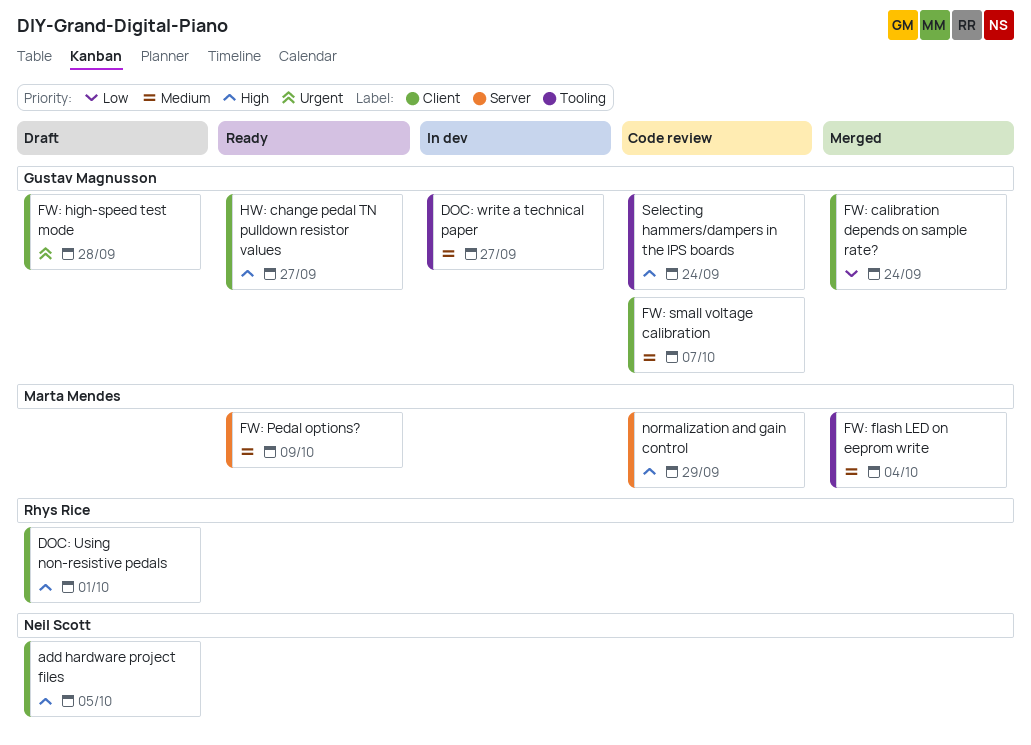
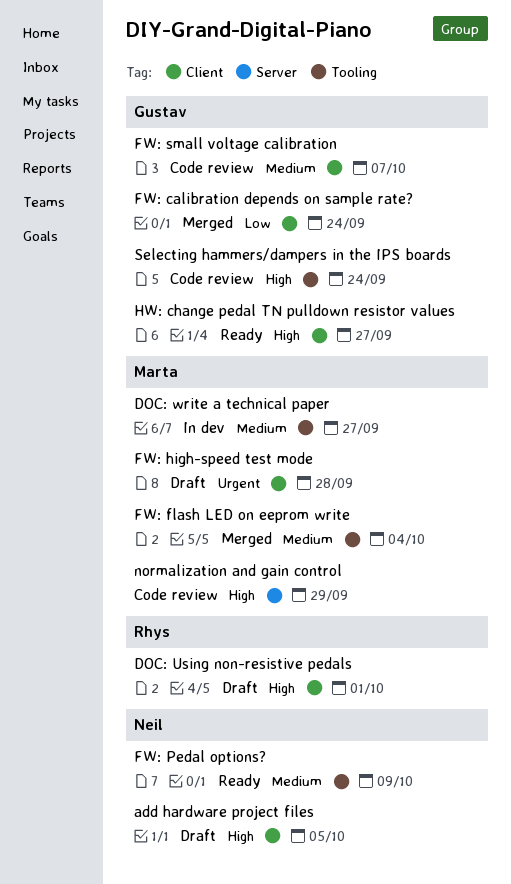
DOC: write a technical paper, owner: Gustav Magnusson -> Marta Mendes
FW: high-speed test mode, owner: Gustav Magnusson -> Marta Mendes
FW: Pedal options?, owner: Marta Mendes -> Neil Scott
FW: Pedal options?, label: Server -> Tooling

